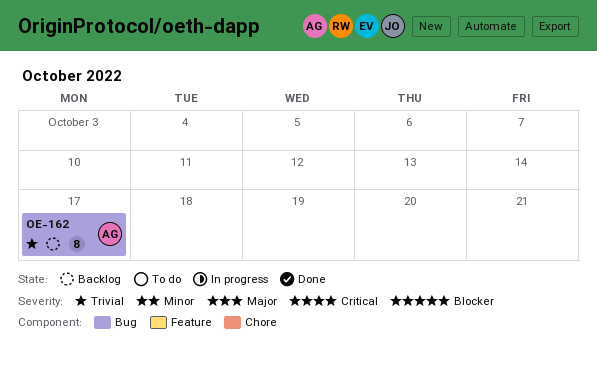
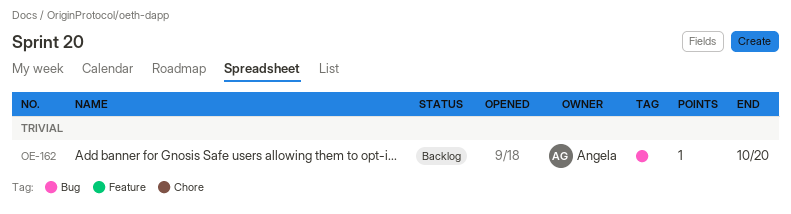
OE-162, estimate: 8 -> 1
OE-162, due: Oct 17 -> Oct 20

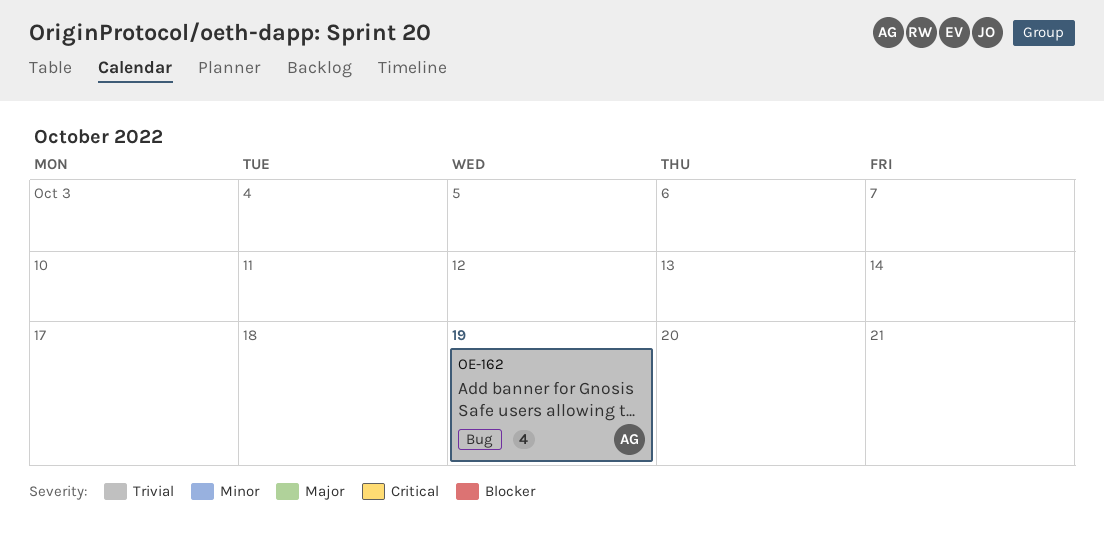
OE-162, estimate: 1 -> 4
OE-162, due: Oct 20 -> Oct 19

